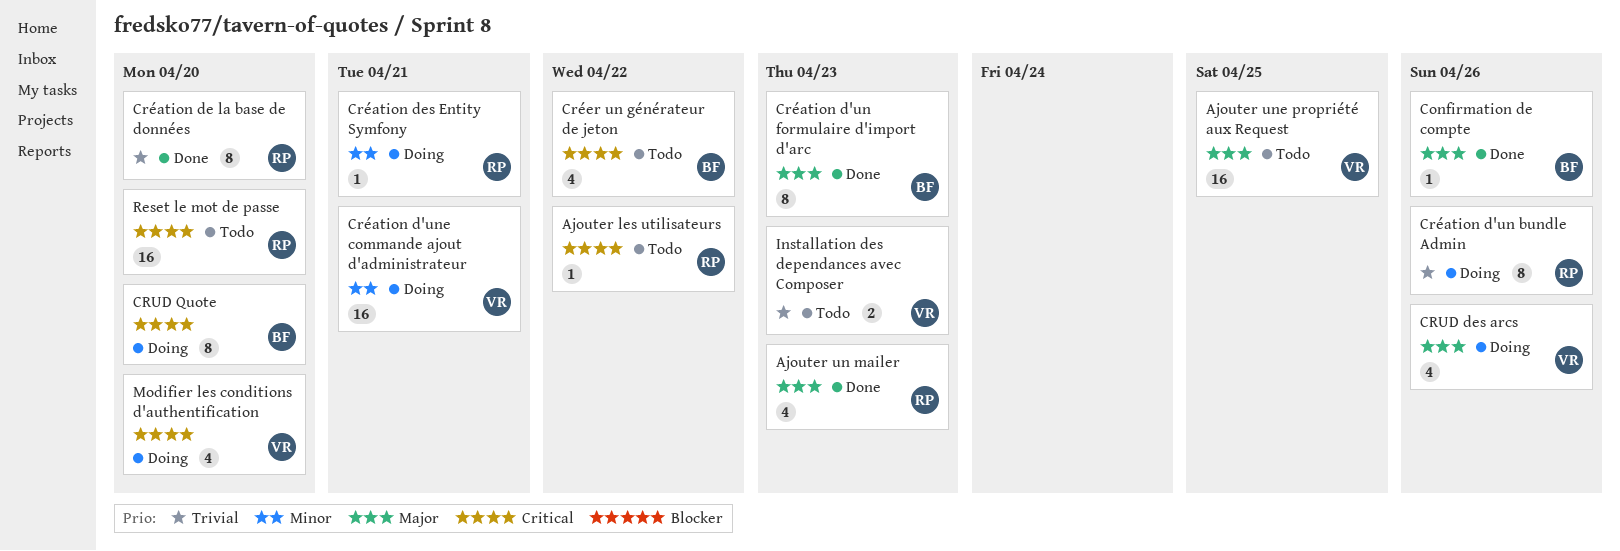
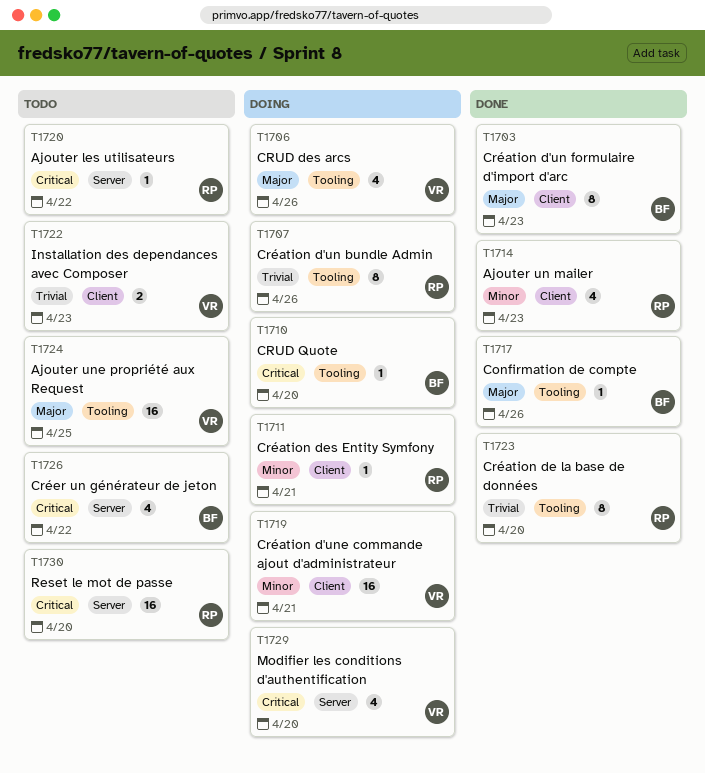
Ajouter un mailer, priority: Major -> Minor
CRUD Quote, estimate: 8 -> 1

